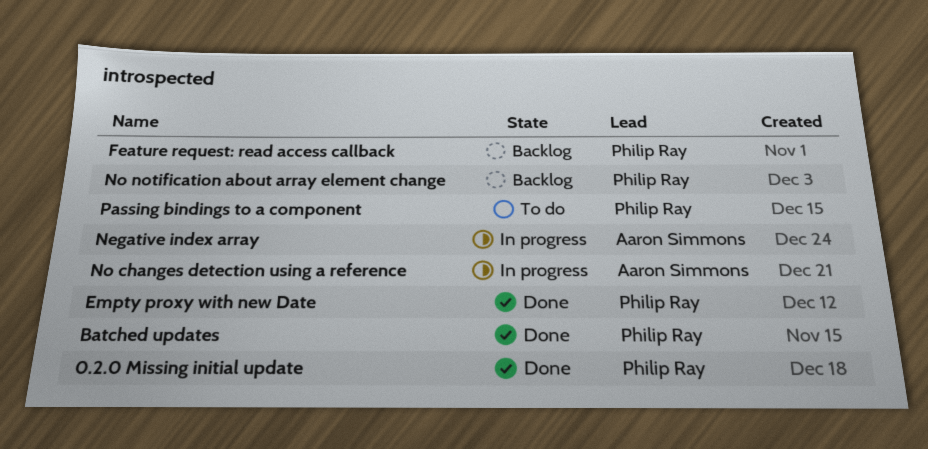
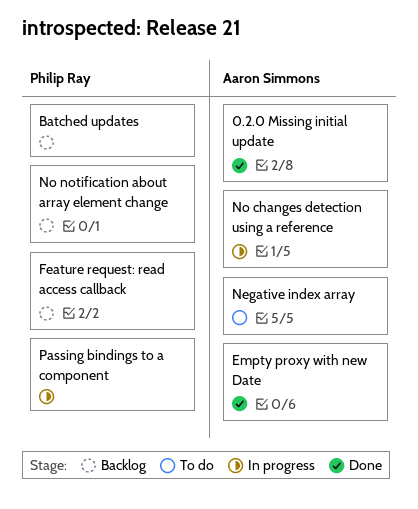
0.2.0 Missing initial update, owner: Philip Ray -> Aaron Simmons
Batched updates, status: Done -> Backlog
Empty proxy with new Date, owner: Philip Ray -> Aaron Simmons
Negative index array, status: In progress -> To do
Passing bindings to a component, status: To do -> In progress

